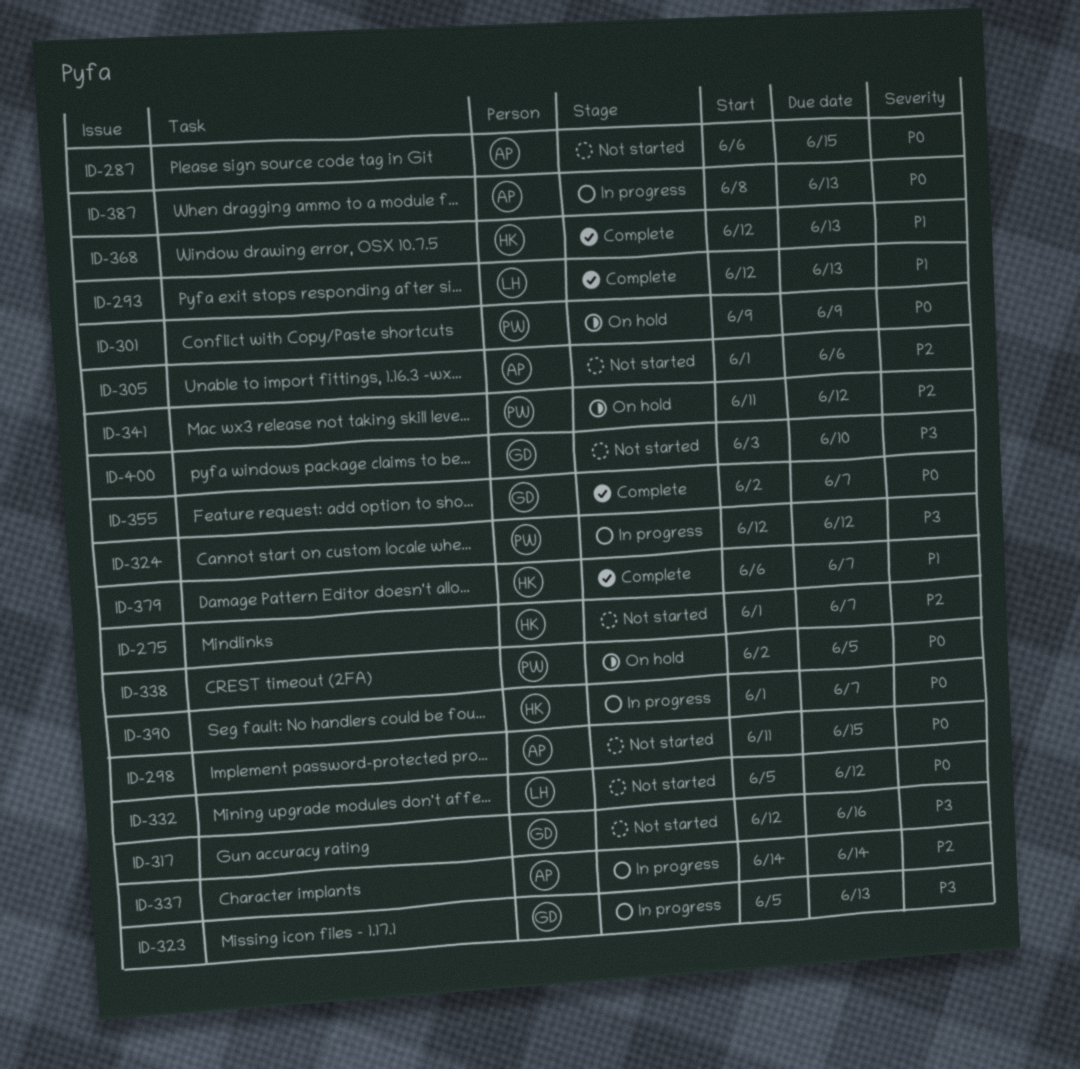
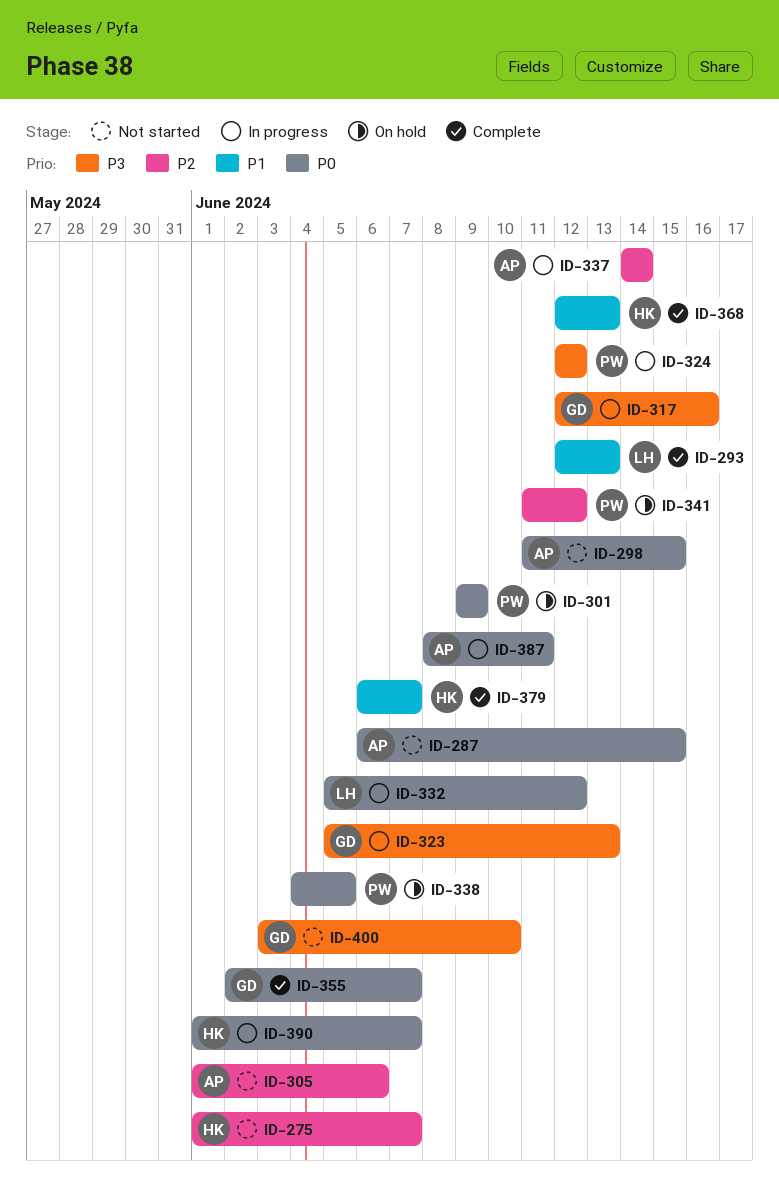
ID-317, status: Not started -> In progress
ID-332, status: Not started -> In progress
ID-338, start: Jun 2 -> Jun 4
ID-387, due: Jun 13 -> Jun 11

